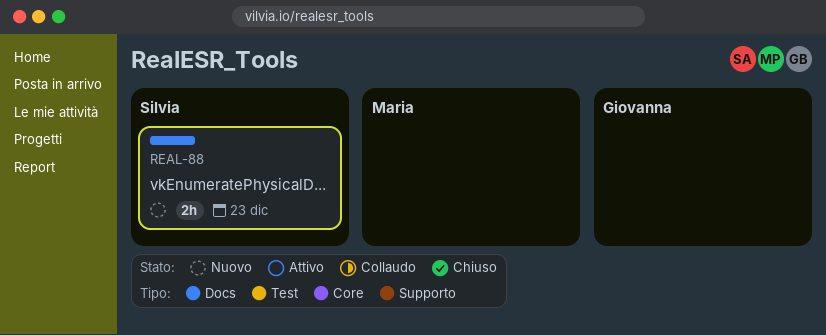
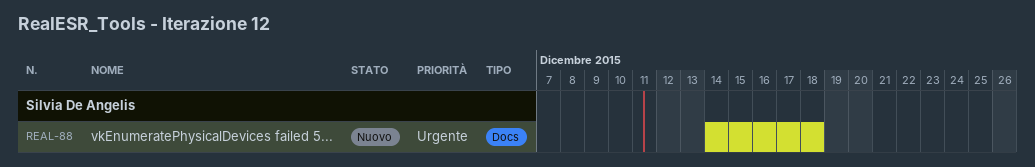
REAL-88, due: Dec 23 -> Dec 18

